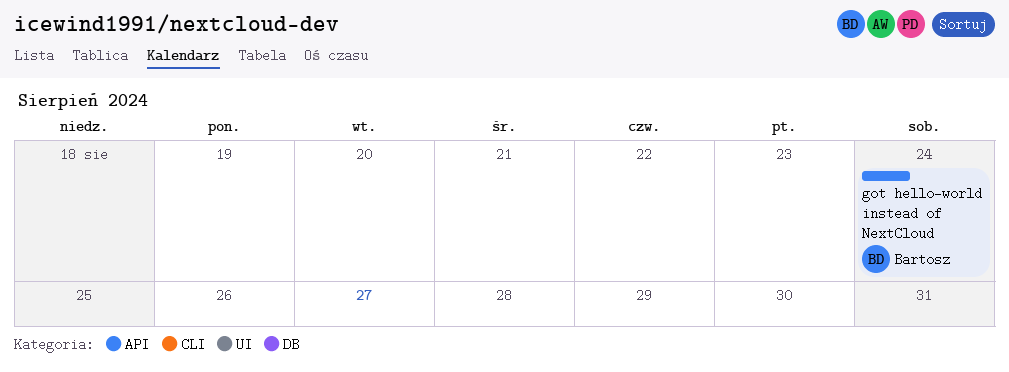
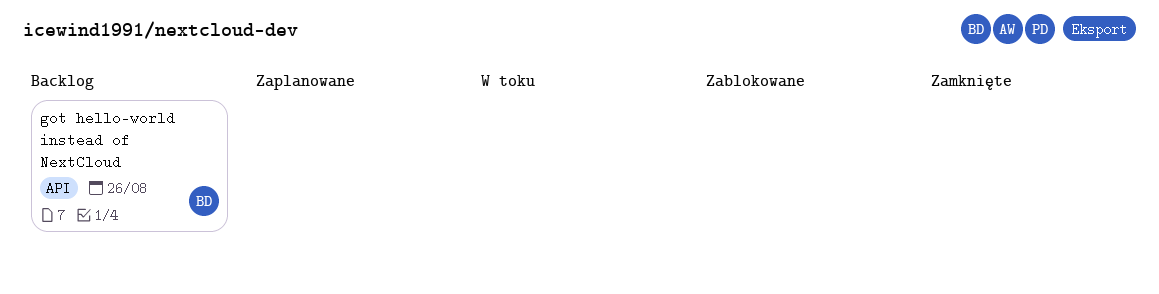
got hello-world instead of NextCloud, due: Aug 24 -> Aug 26

